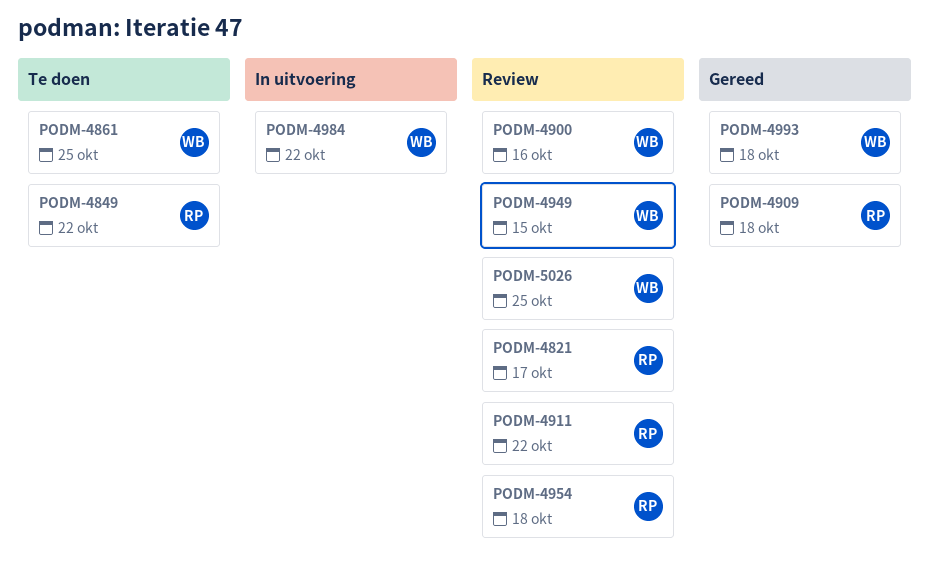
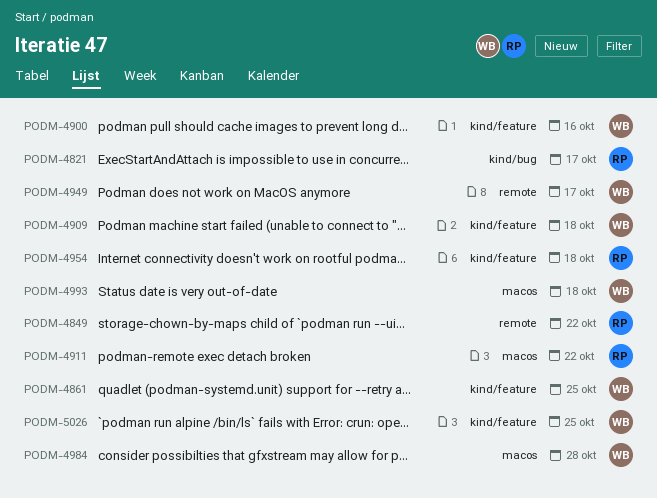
PODM-4909, owner: RP -> WB
PODM-4949, due: Oct 15 -> Oct 17
PODM-4984, due: Oct 22 -> Oct 28

